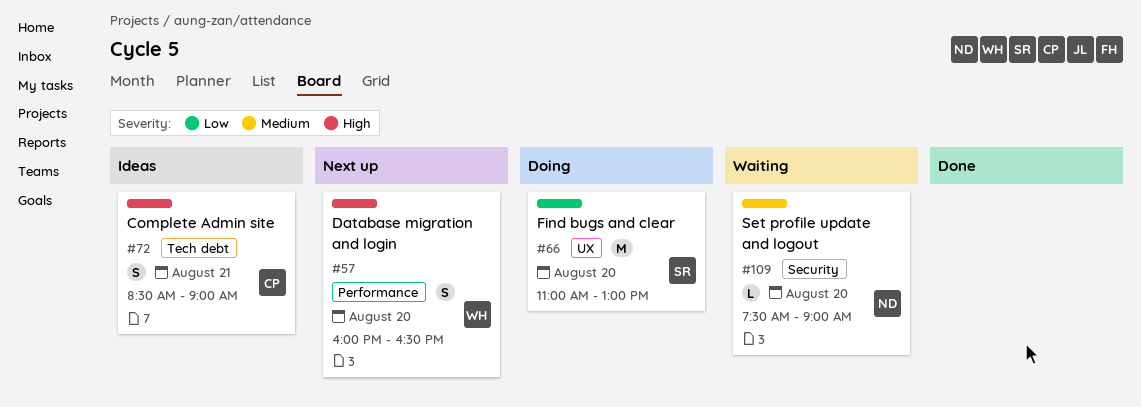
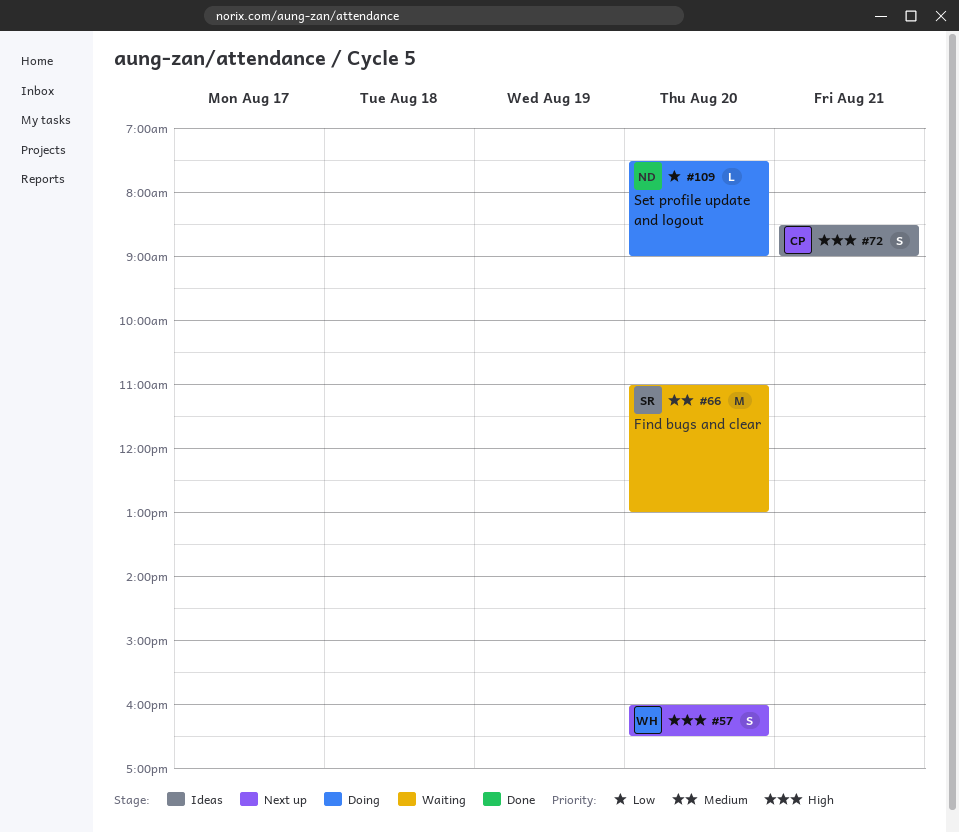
#66, status: Doing -> Waiting
#66, priority: Low -> Medium
#109, status: Waiting -> Doing
#109, priority: Medium -> Low

